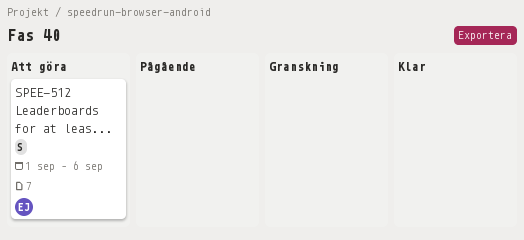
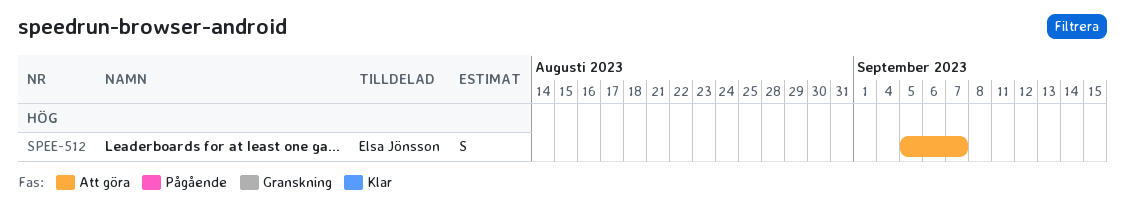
SPEE-512, start: Sep 1 -> Sep 5
SPEE-512, due: Sep 6 -> Sep 7

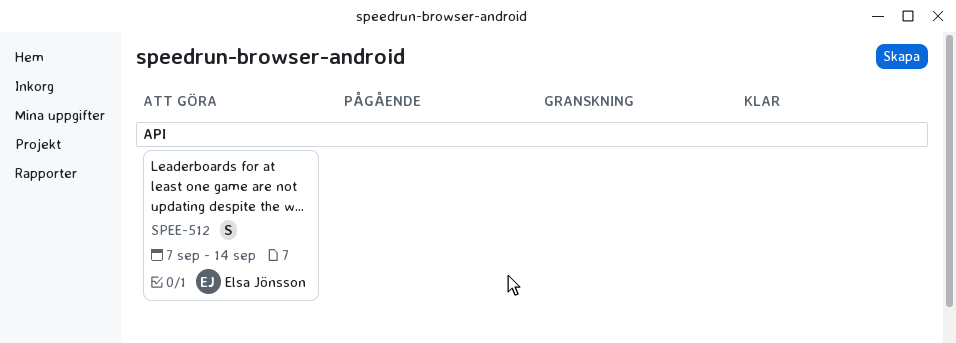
SPEE-512, start: Sep 5 -> Sep 7
SPEE-512, due: Sep 7 -> Sep 14

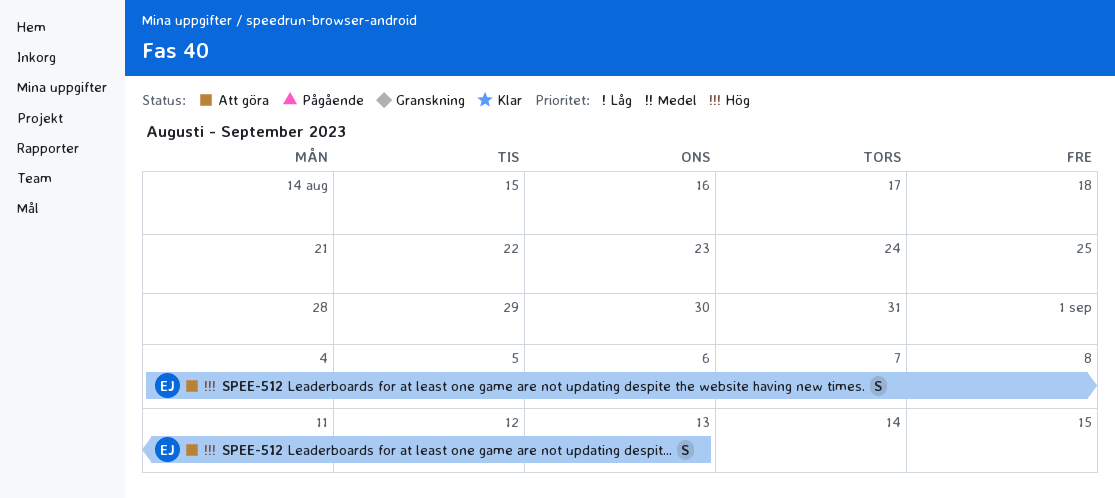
SPEE-512, start: Sep 7 -> Sep 4
SPEE-512, due: Sep 14 -> Sep 13

